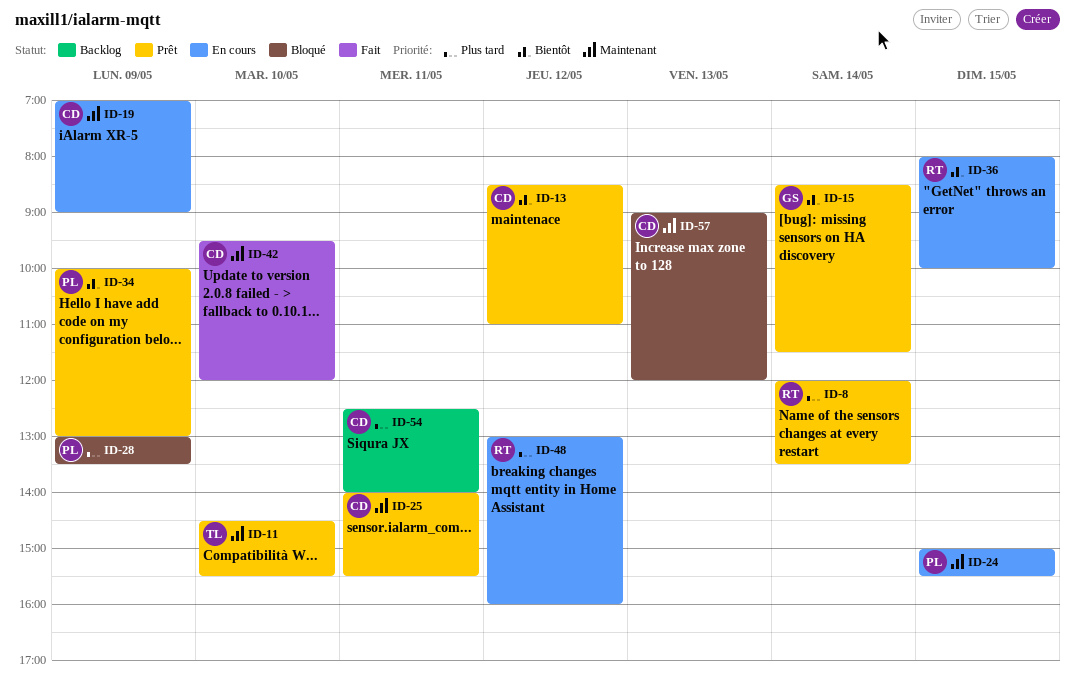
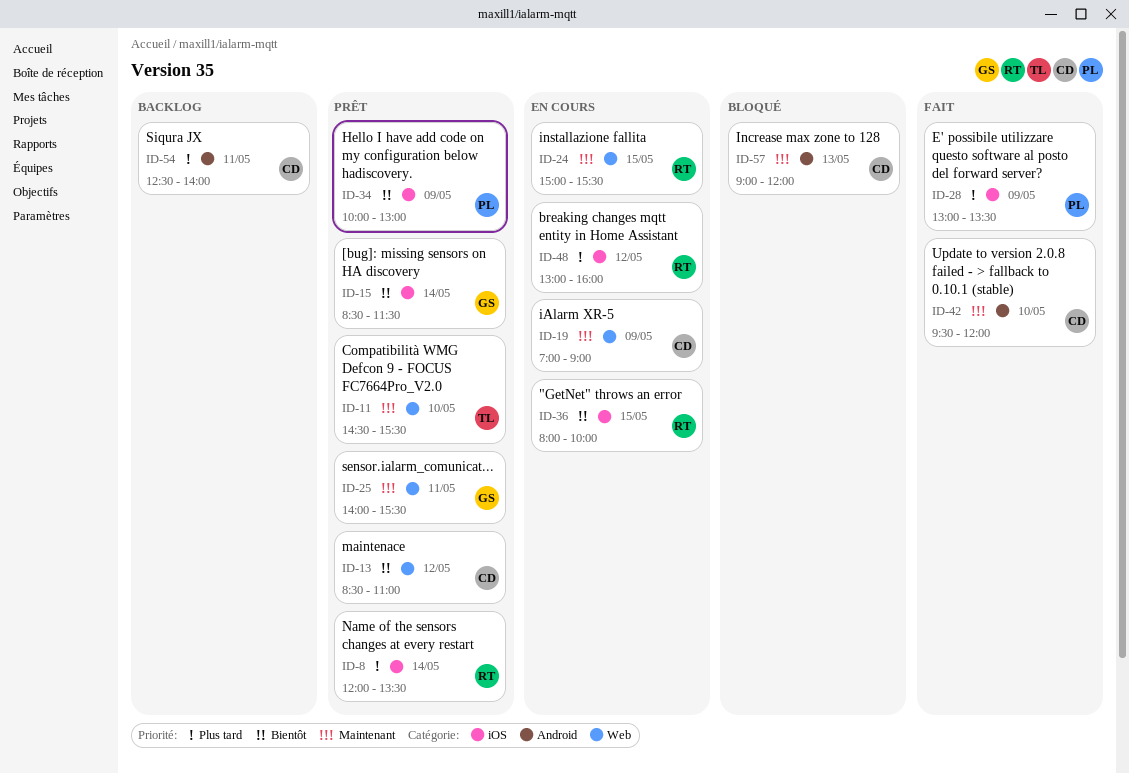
ID-24, owner: PL -> RT
ID-25, owner: CD -> GS
ID-28, status: Bloqué -> Fait

